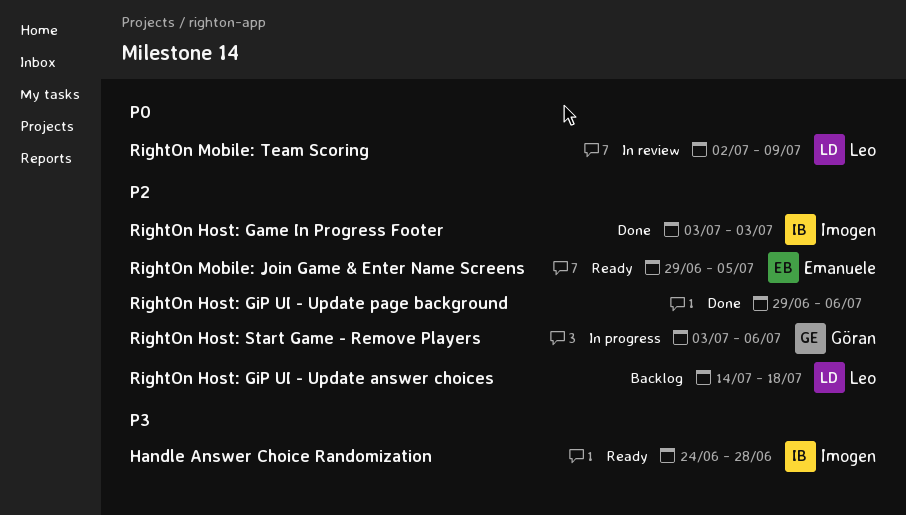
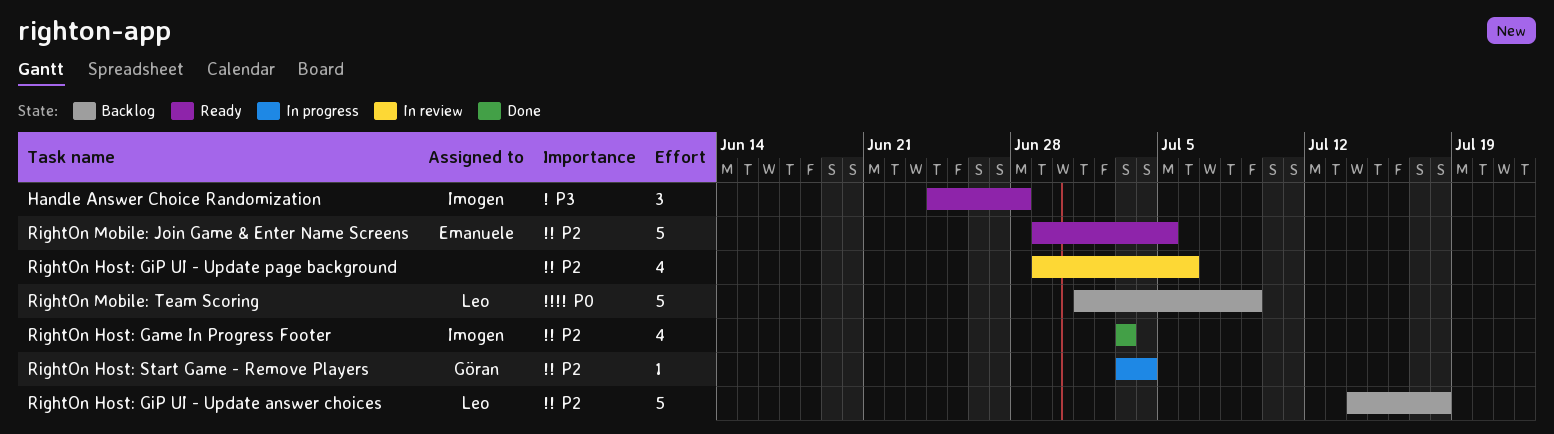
RightOn Host: GiP UI - Update page background, status: Done -> In review
RightOn Host: Start Game - Remove Players, due: Jul 6 -> Jul 4
RightOn Mobile: Team Scoring, status: In review -> Backlog
RightOn Mobile: Team Scoring, start: Jul 2 -> Jul 1

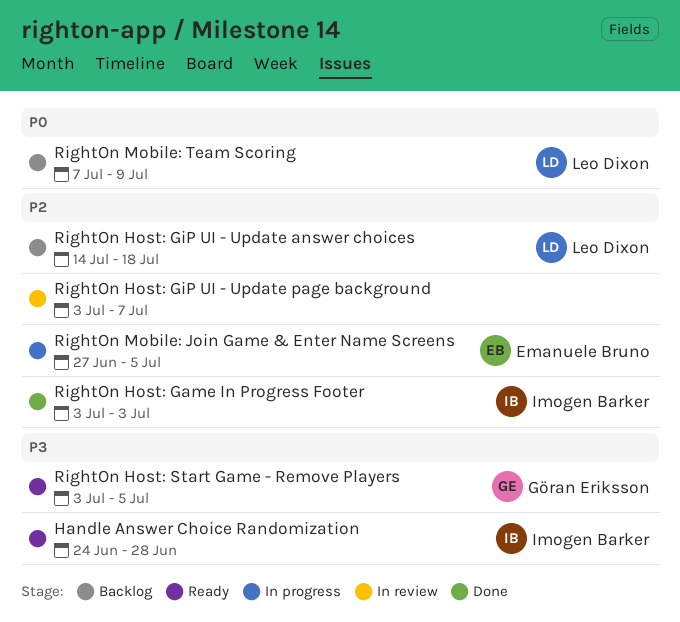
RightOn Host: GiP UI - Update page background, start: Jun 29 -> Jul 3
RightOn Host: GiP UI - Update page background, due: Jul 6 -> Jul 7
RightOn Host: Start Game - Remove Players, status: In progress -> Ready
RightOn Host: Start Game - Remove Players, priority: P2 -> P3
RightOn Host: Start Game - Remove Players, due: Jul 4 -> Jul 5
RightOn Mobile: Join Game & Enter Name Screens, status: Ready -> In progress
RightOn Mobile: Join Game & Enter Name Screens, start: Jun 29 -> Jun 27
RightOn Mobile: Team Scoring, start: Jul 1 -> Jul 7

